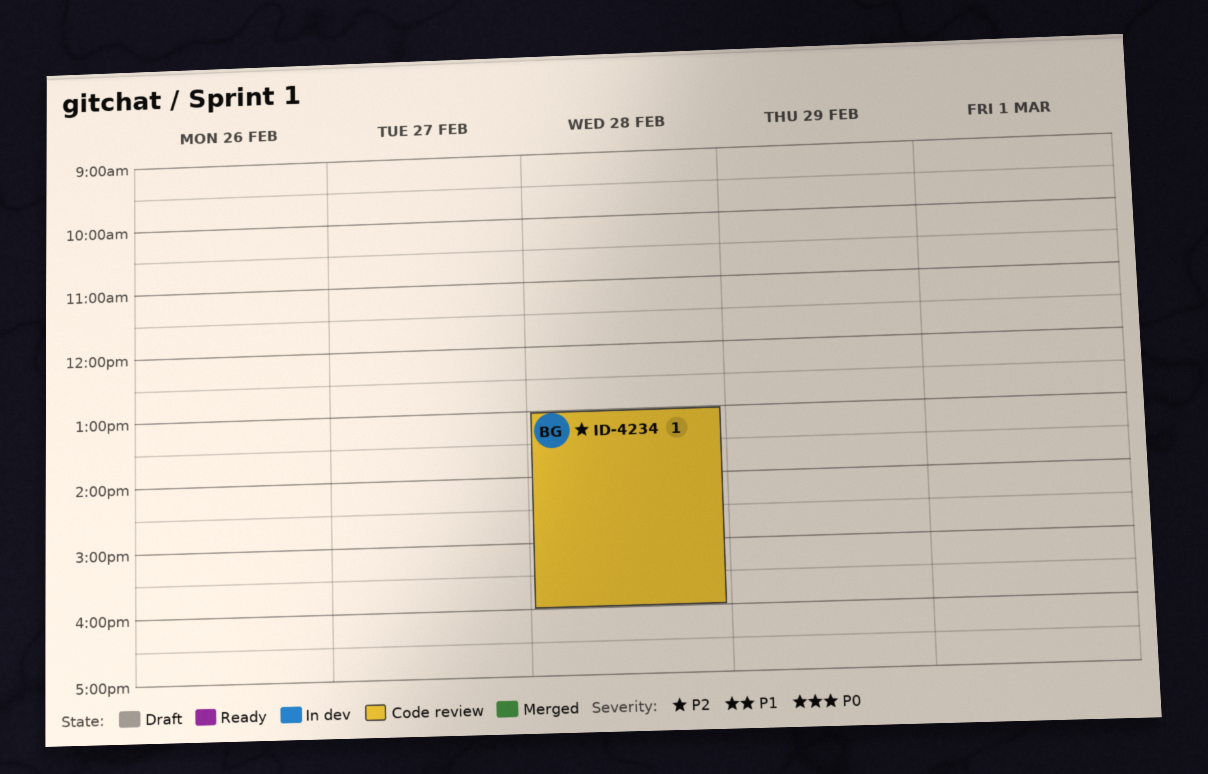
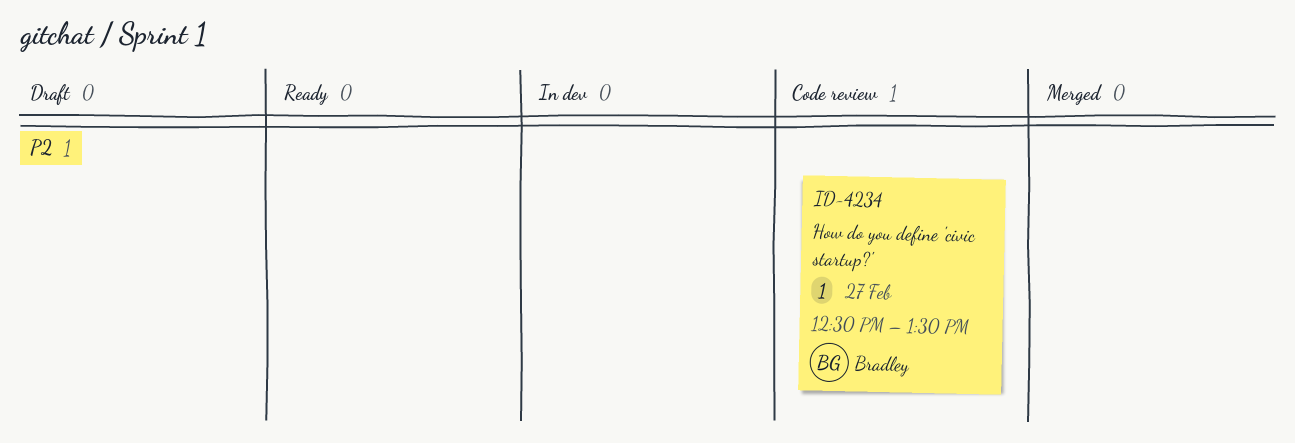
ID-4234, day: Feb 28 -> Feb 27
ID-4234, begins: 13:00 -> 12:30
ID-4234, ends: 16:00 -> 13:30

